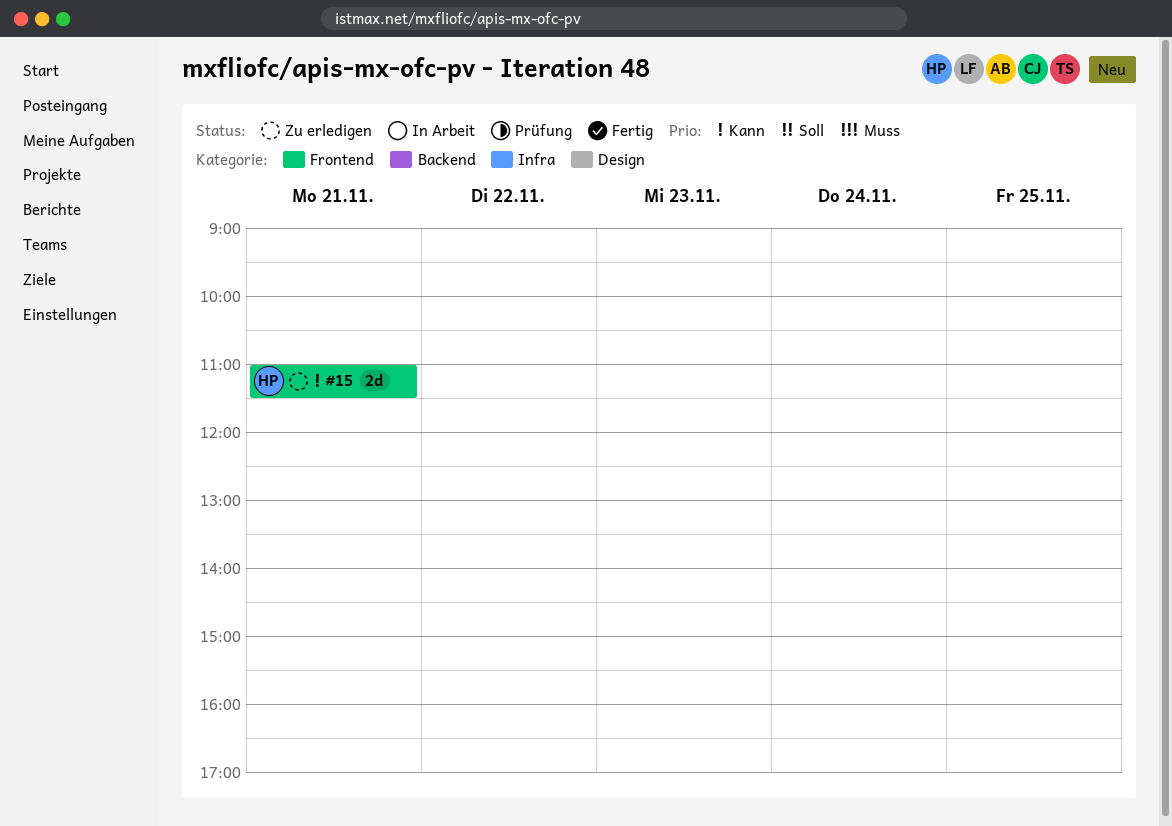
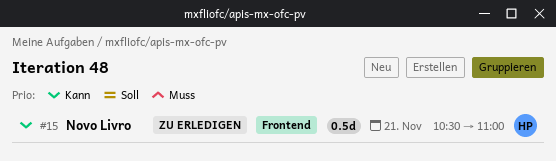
#15, estimate: 2d -> 0.5d
#15, begins: 11:00 -> 10:30
#15, ends: 11:30 -> 11:00

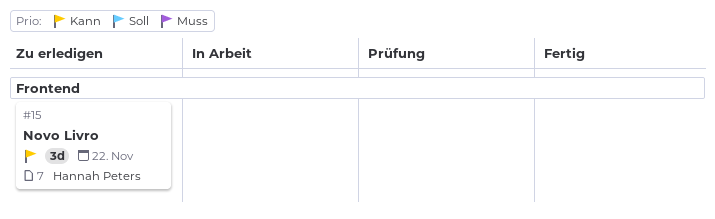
#15, estimate: 0.5d -> 3d
#15, day: Nov 21 -> Nov 22

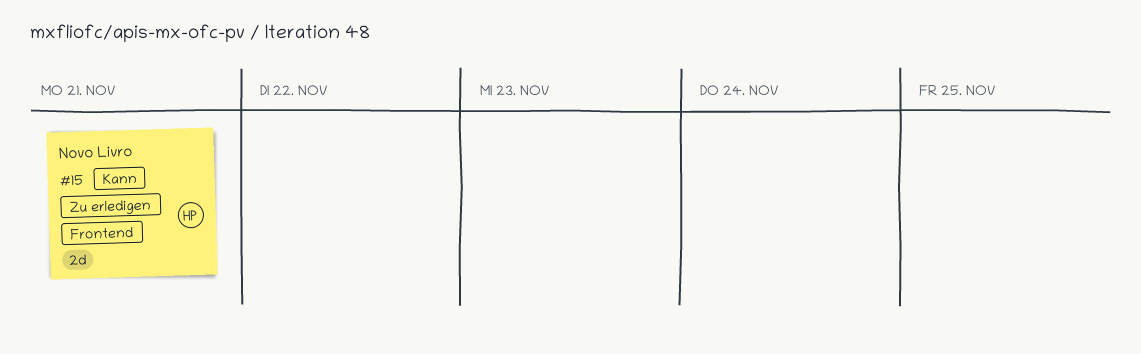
#15, estimate: 3d -> 2d
#15, day: Nov 22 -> Nov 21

